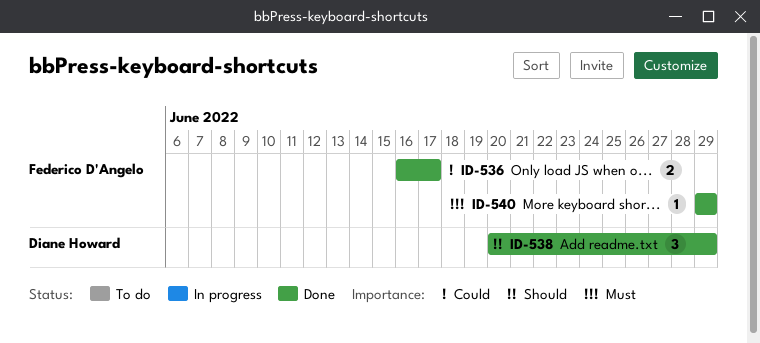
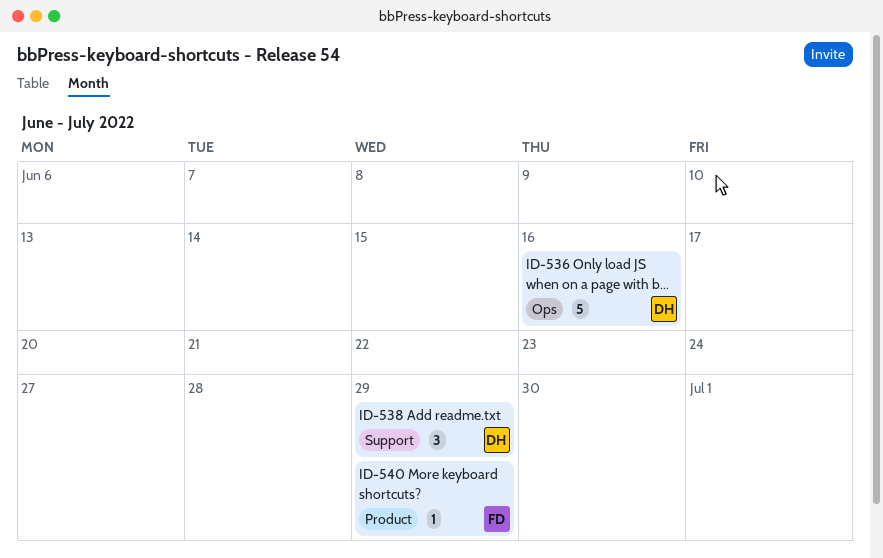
ID-536, owner: Federico D'Angelo -> Diane Howard
ID-536, estimate: 2 -> 5
ID-536, due: Jun 17 -> Jun 16

